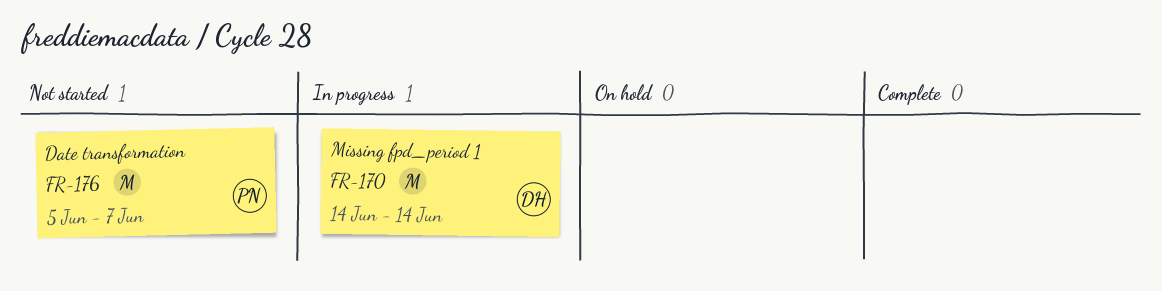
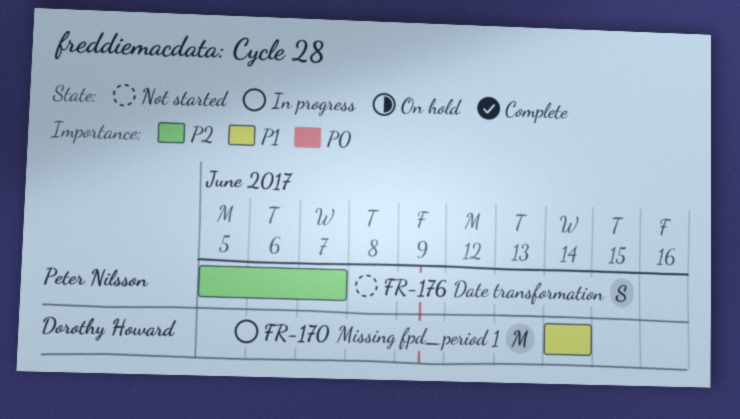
FR-176, estimate: M -> S

